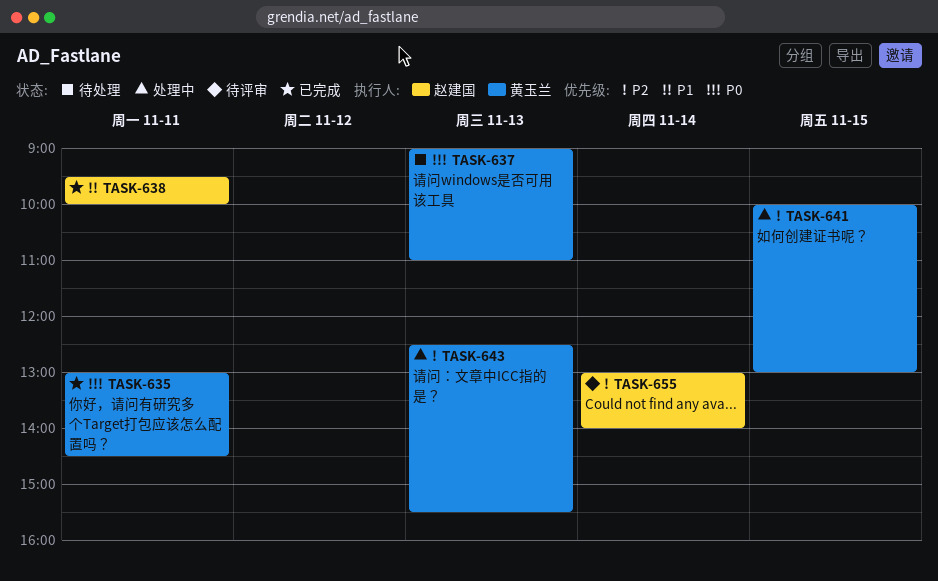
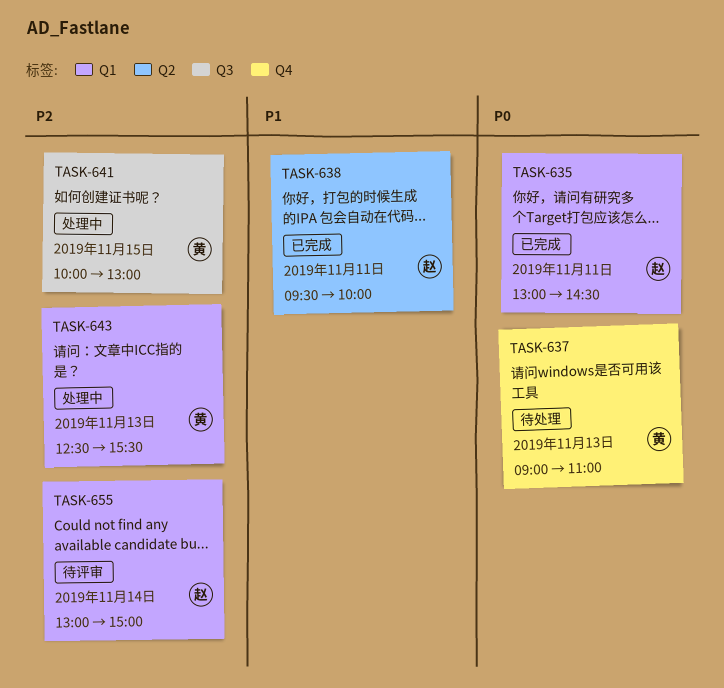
TASK-635, owner: 黄玉兰 -> 赵建国
TASK-655, ends: 14:00 -> 15:00

